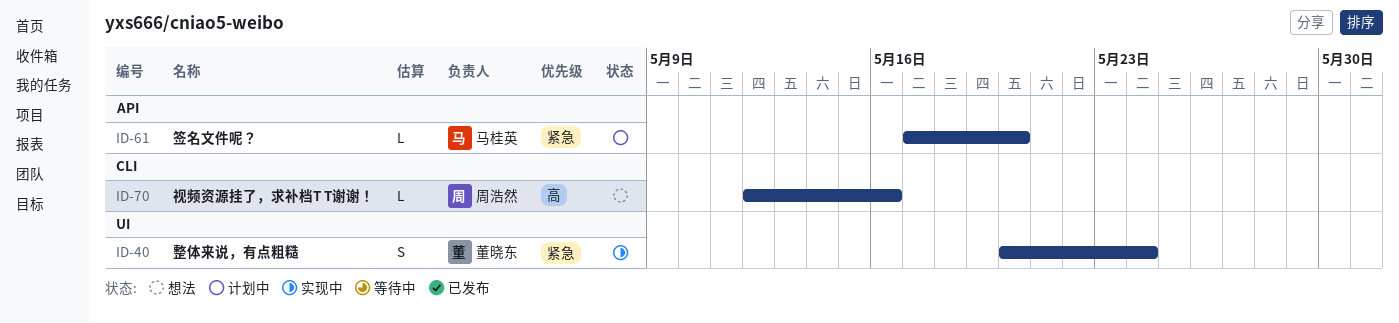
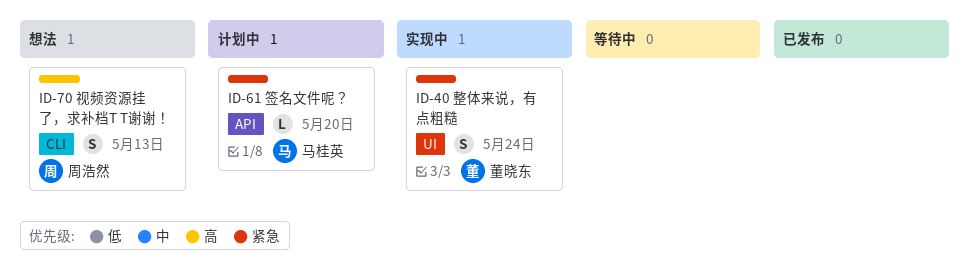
ID-70, estimate: L -> S
ID-70, due: May 16 -> May 13

